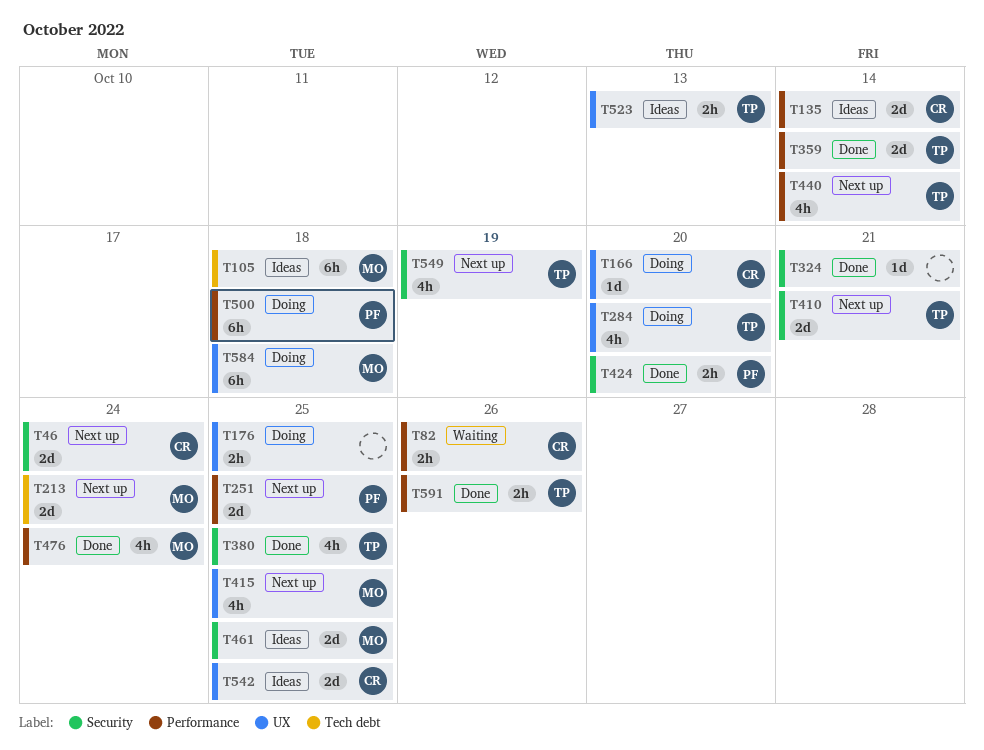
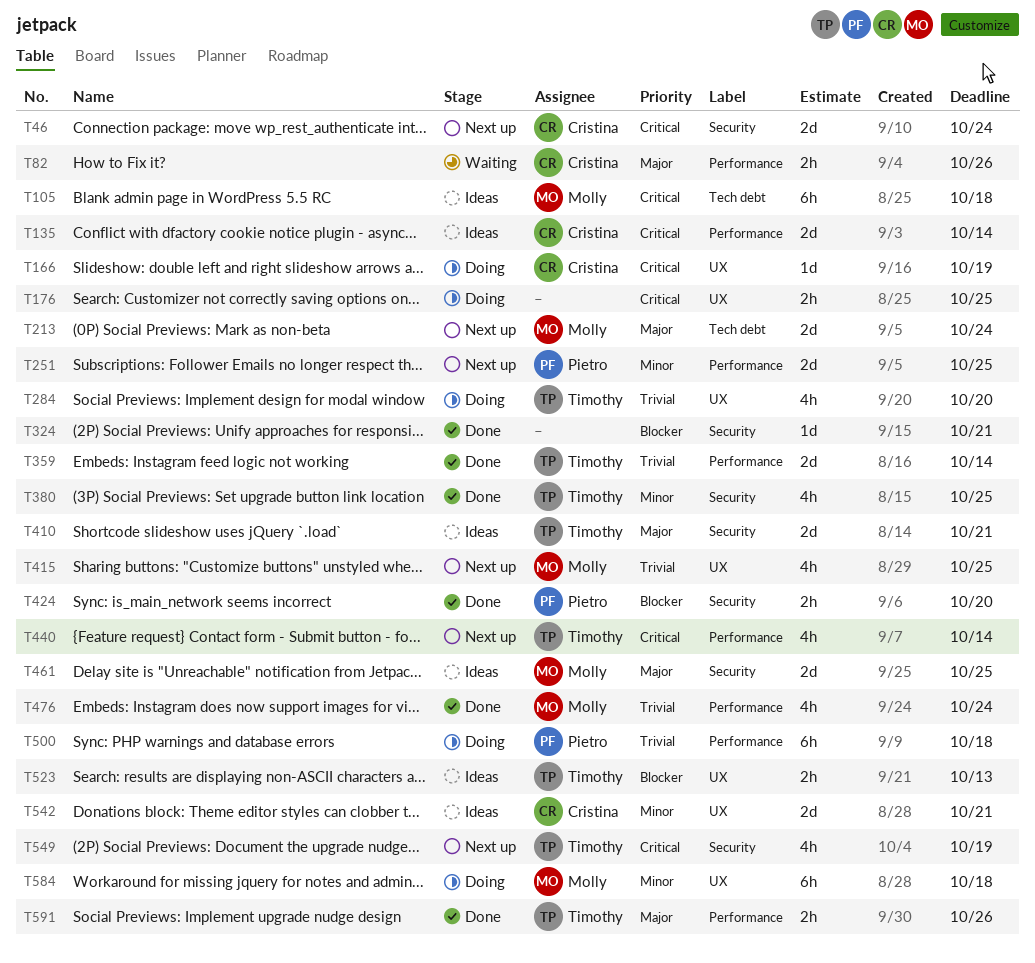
T166, due: Oct 20 -> Oct 19
T410, status: Next up -> Ideas
T542, due: Oct 25 -> Oct 21

